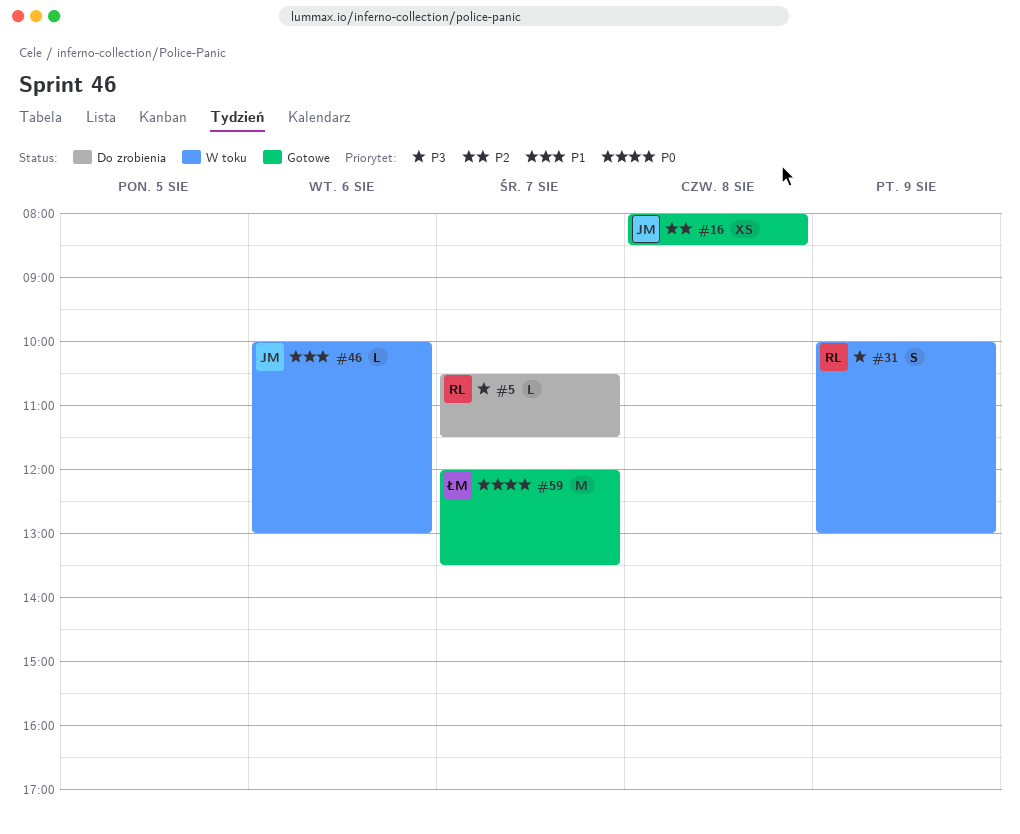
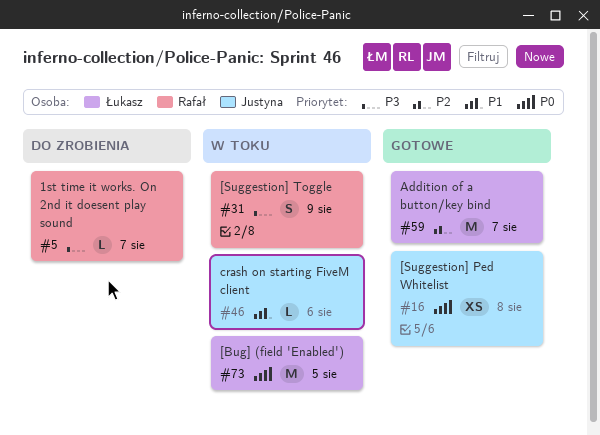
#16, priority: P2 -> P0
#59, priority: P0 -> P2
#73: none -> present

